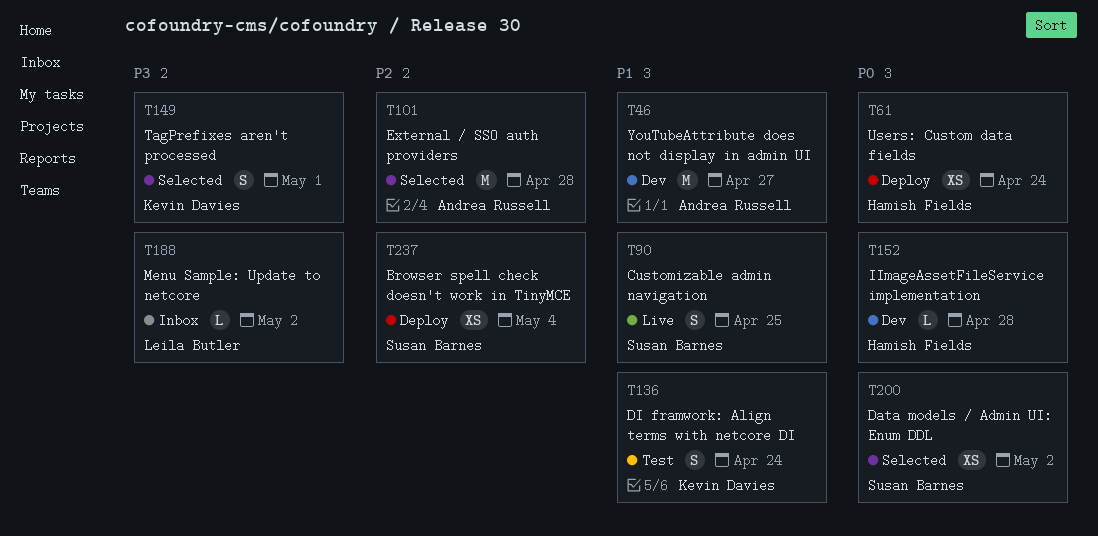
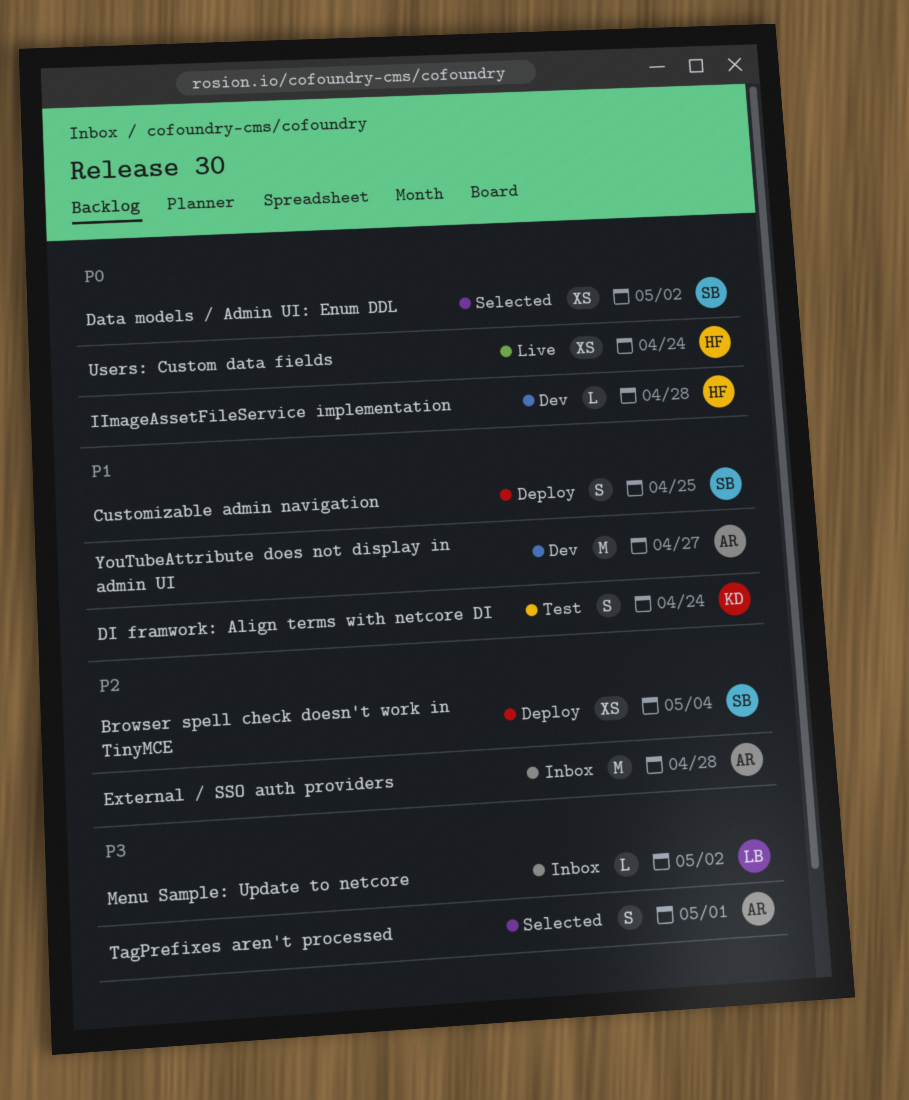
Customizable admin navigation, status: Live -> Deploy
External / SSO auth providers, status: Selected -> Inbox
TagPrefixes aren't processed, owner: Kevin Davies -> Andrea Russell
Users: Custom data fields, status: Deploy -> Live

